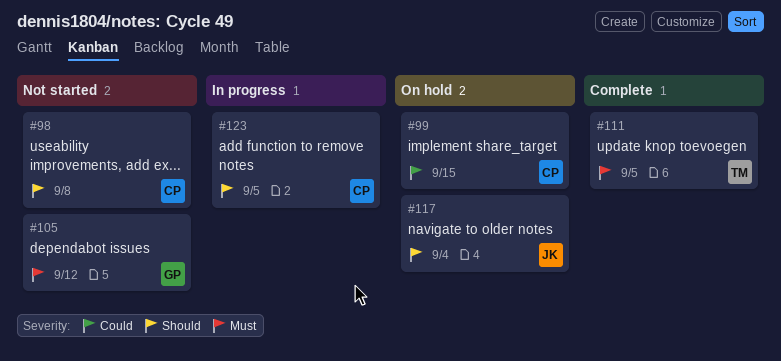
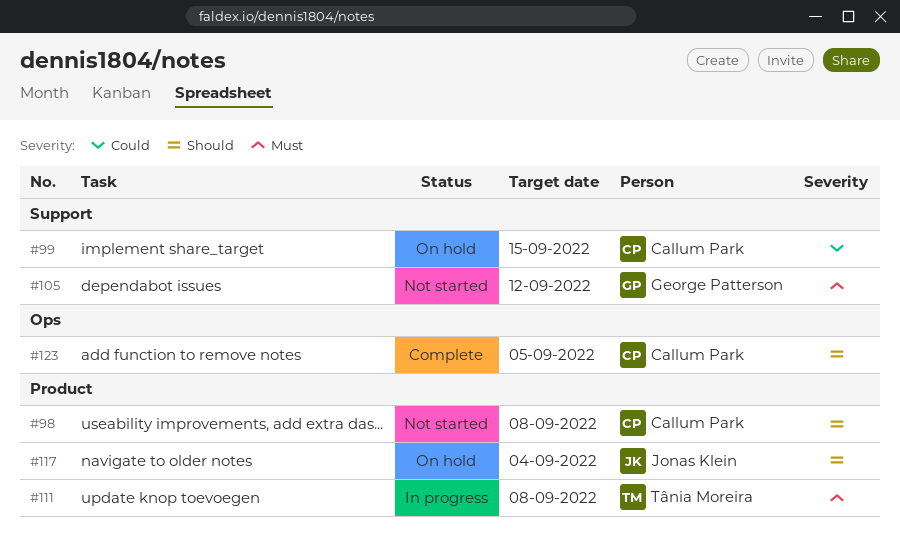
#111, status: Complete -> In progress
#111, due: Sep 5 -> Sep 8
#123, status: In progress -> Complete

